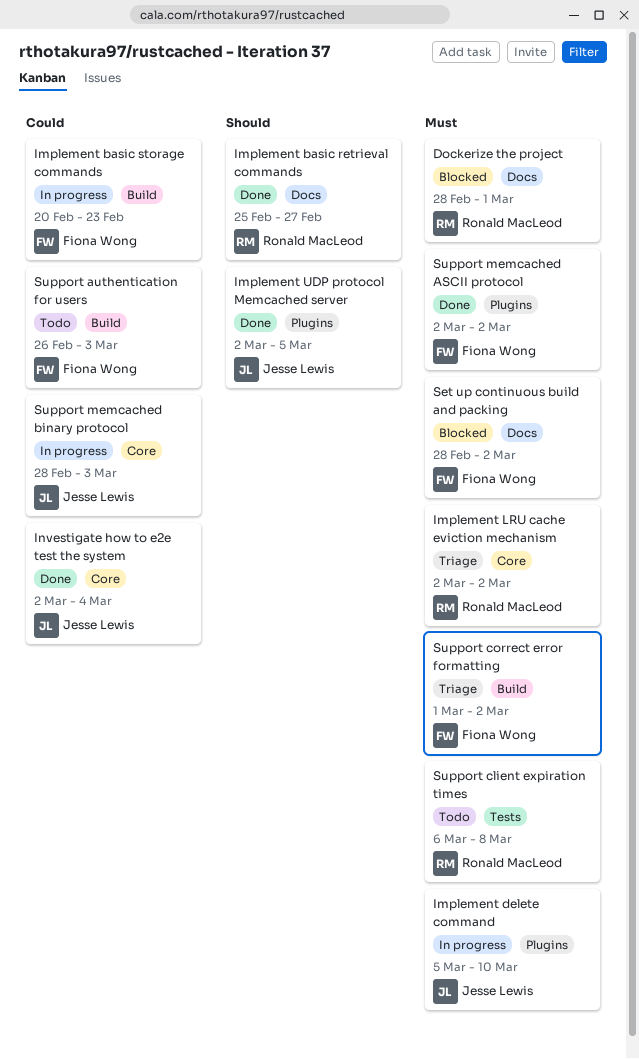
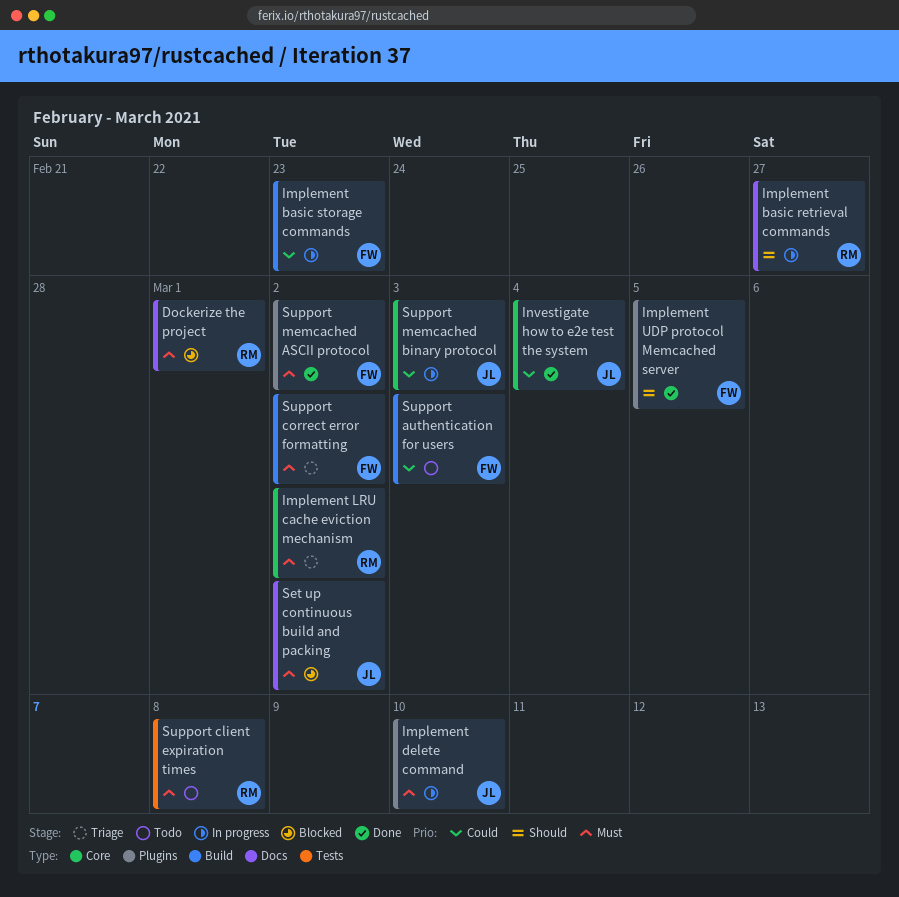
Implement basic retrieval commands, status: Done -> In progress
Implement UDP protocol Memcached server, owner: Jesse Lewis -> Fiona Wong
Set up continuous build and packing, owner: Fiona Wong -> Jesse Lewis

